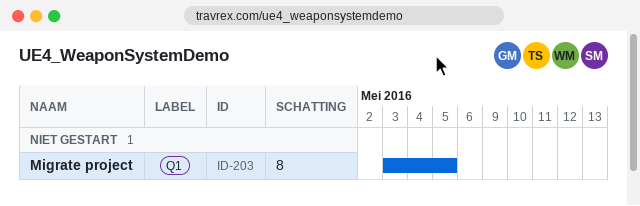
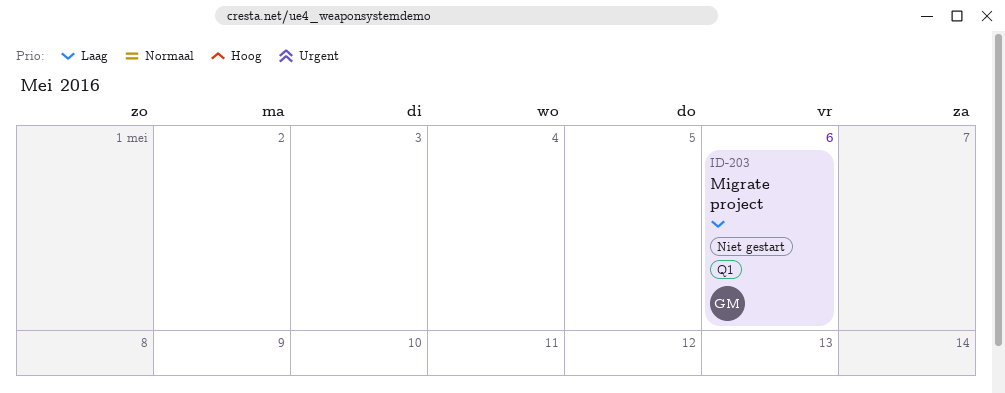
ID-203, due: May 5 -> May 6

